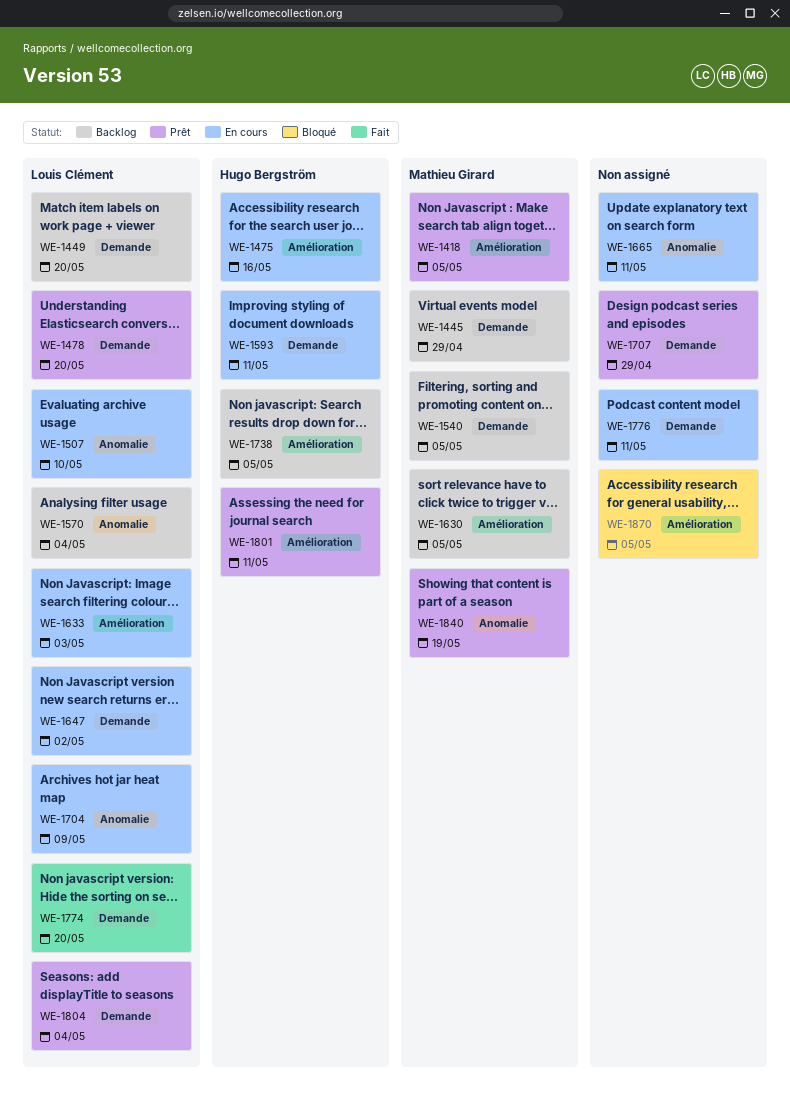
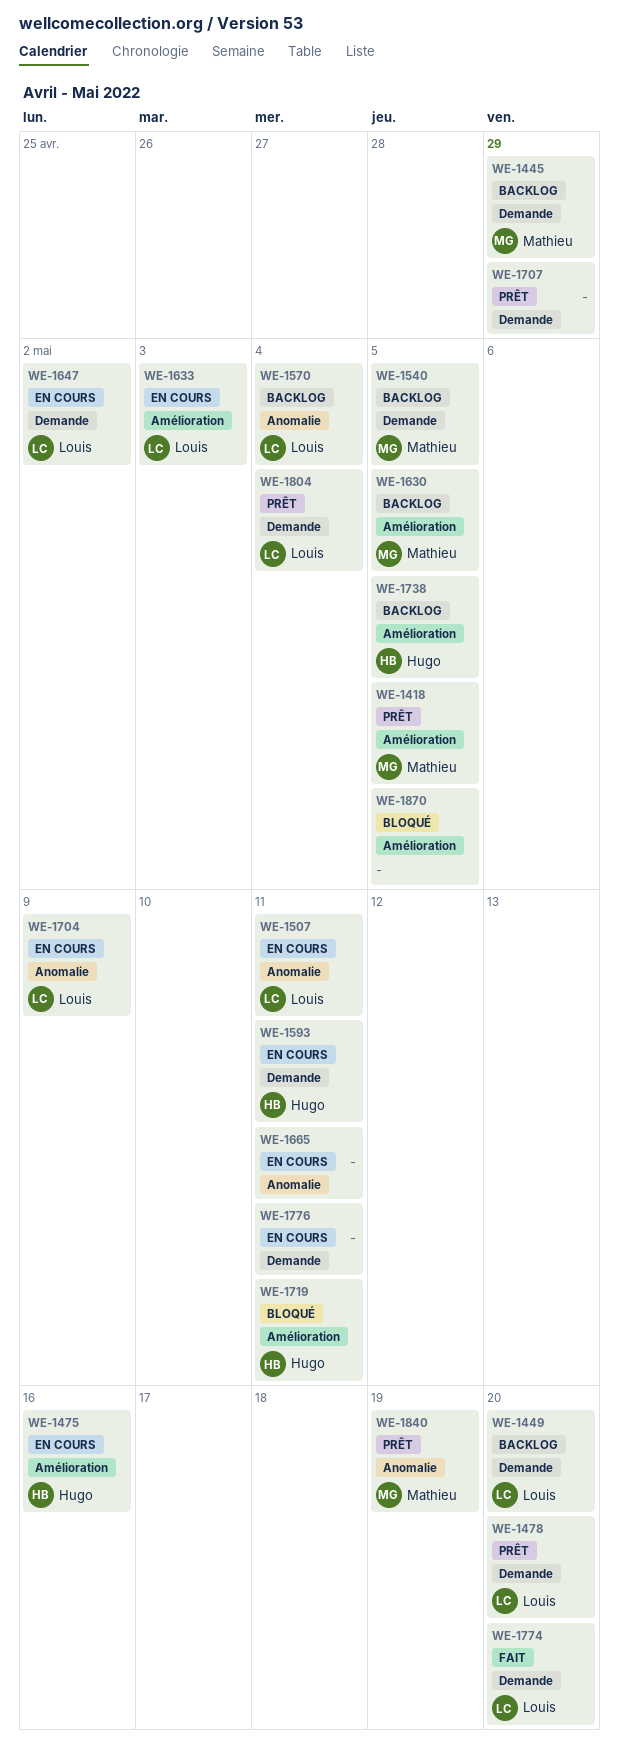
WE-1507, due: May 10 -> May 11
WE-1719: none -> present
WE-1801: present -> none

